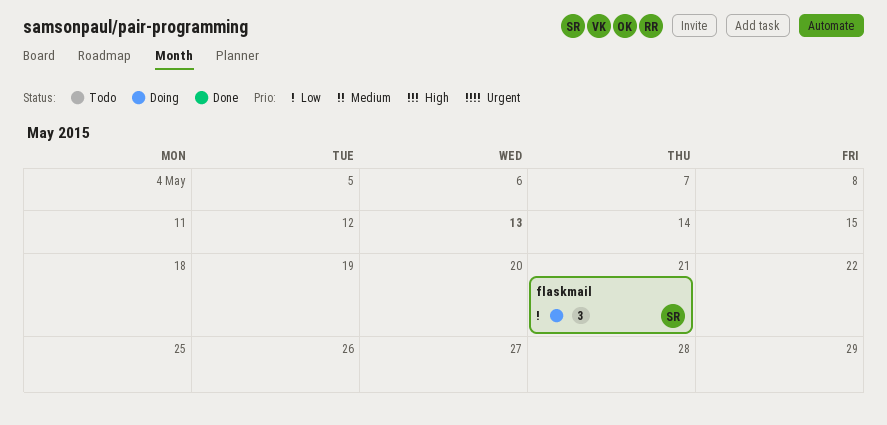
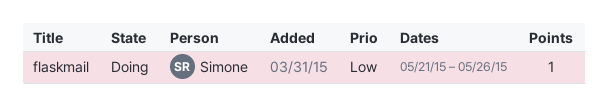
flaskmail, estimate: 3 -> 1
flaskmail, due: May 21 -> May 26

